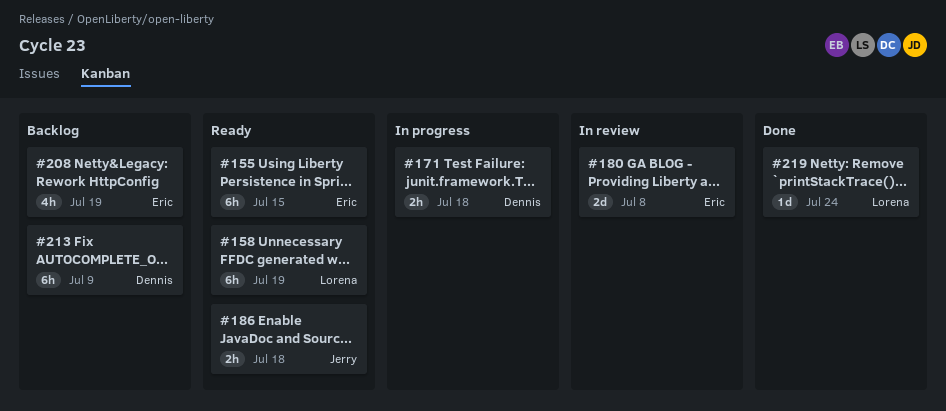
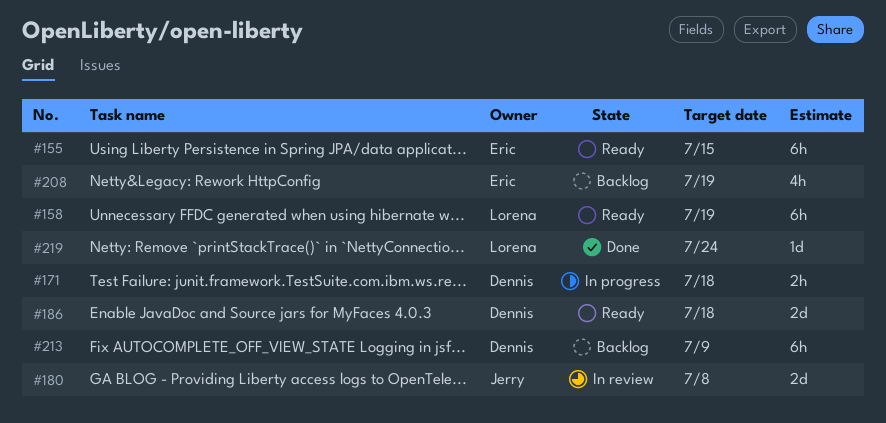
#180, owner: Eric -> Jerry
#186, owner: Jerry -> Dennis
#186, estimate: 2h -> 2d

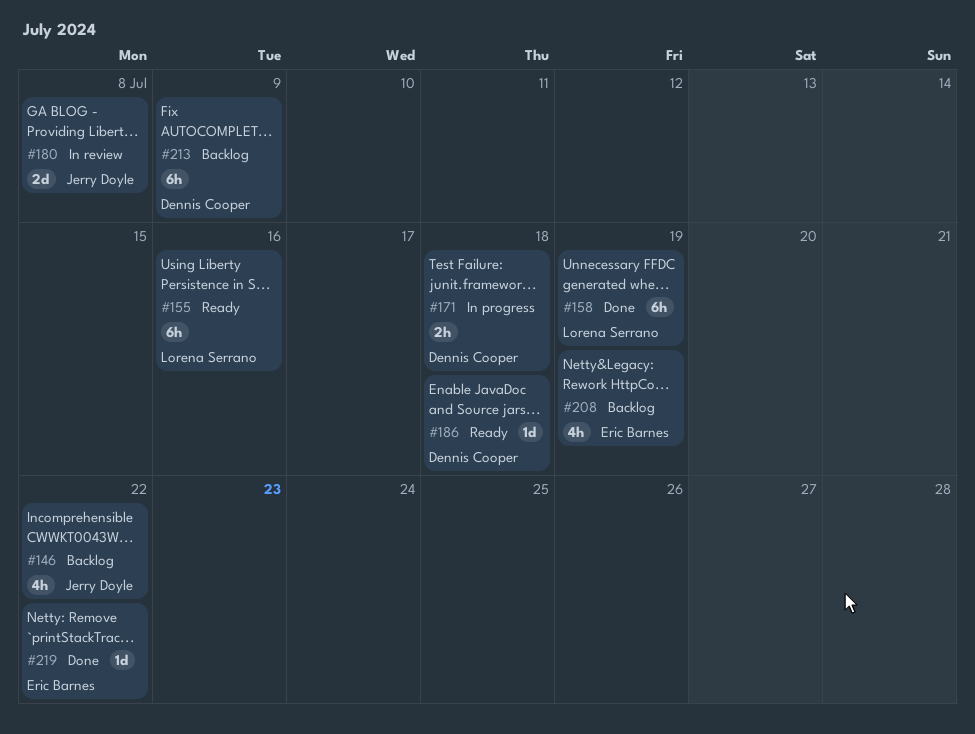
#146: none -> present
#155, owner: Eric Barnes -> Lorena Serrano
#155, due: Jul 15 -> Jul 16
#158, status: Ready -> Done
#186, estimate: 2d -> 1d
#219, owner: Lorena Serrano -> Eric Barnes
#219, due: Jul 24 -> Jul 22

